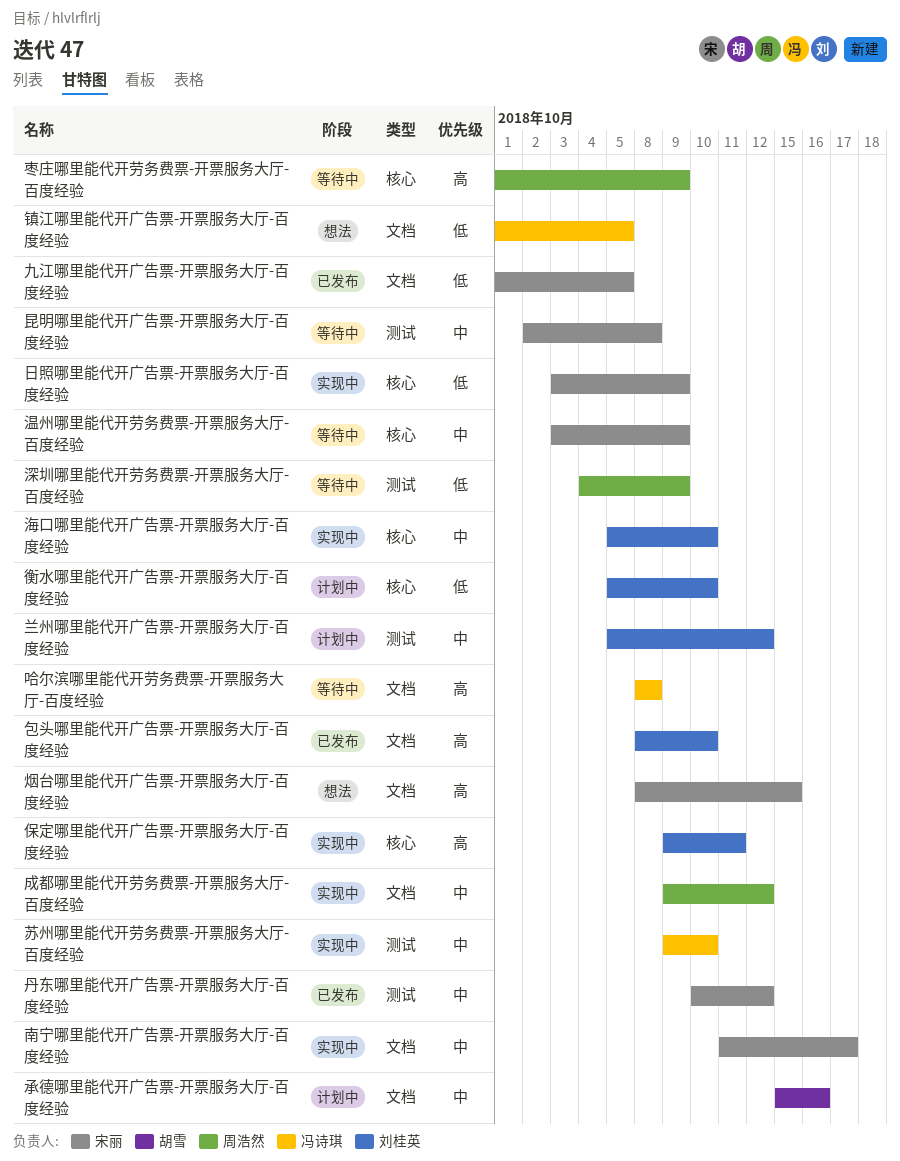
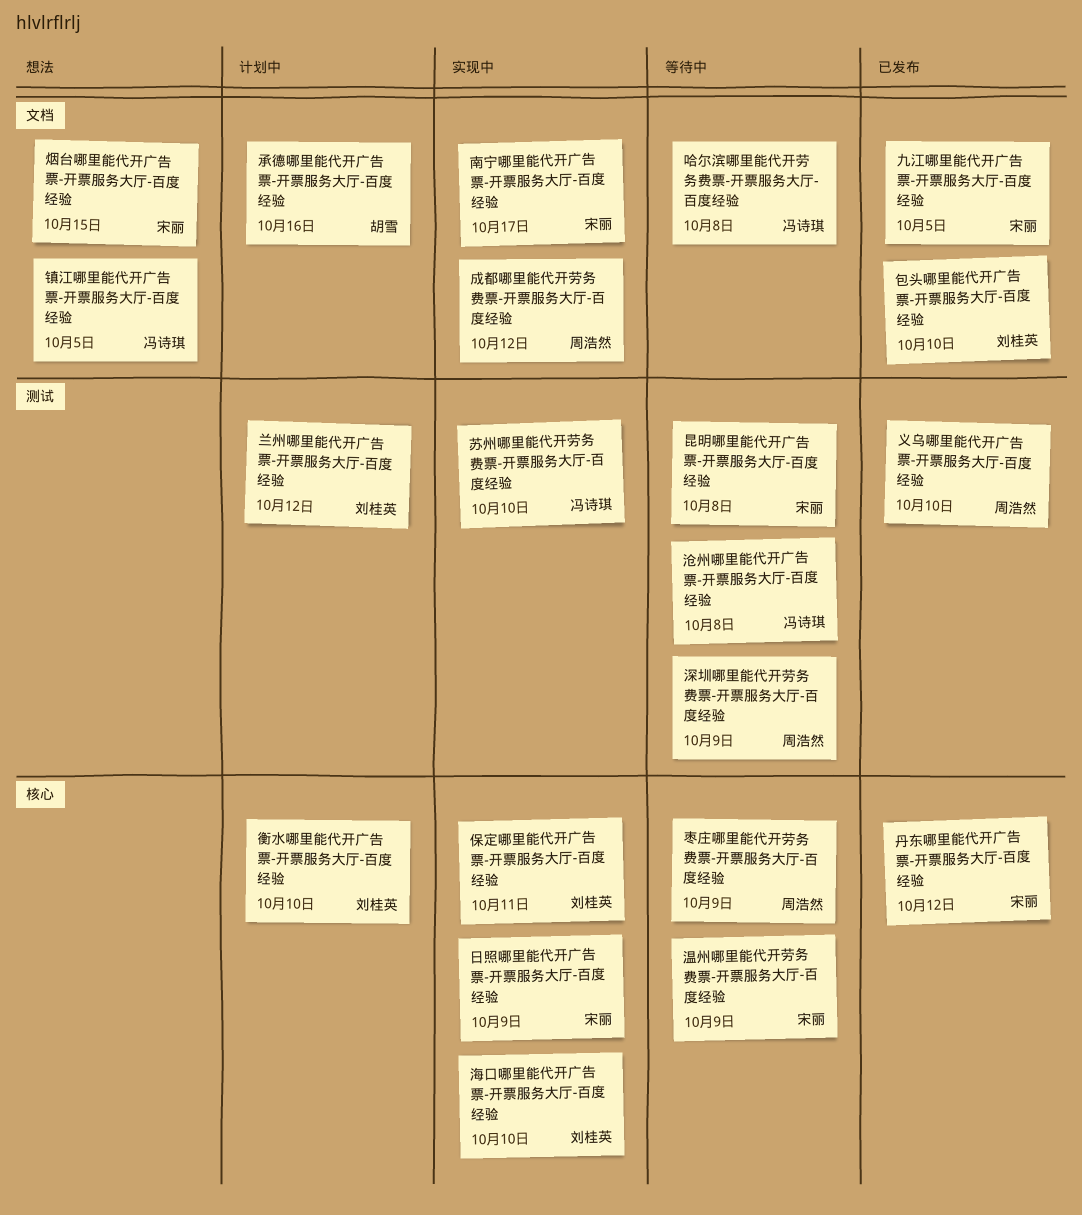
丹东哪里能代开广告票-开票服务大厅-百度经验, label: 测试 -> 核心
义乌哪里能代开广告票-开票服务大厅-百度经验: none -> present
沧州哪里能代开广告票-开票服务大厅-百度经验: none -> present

